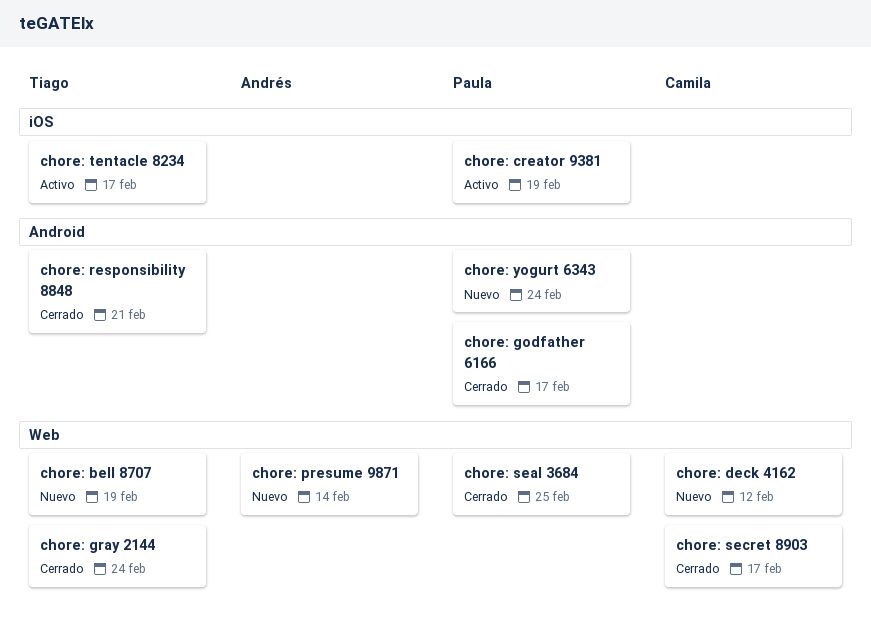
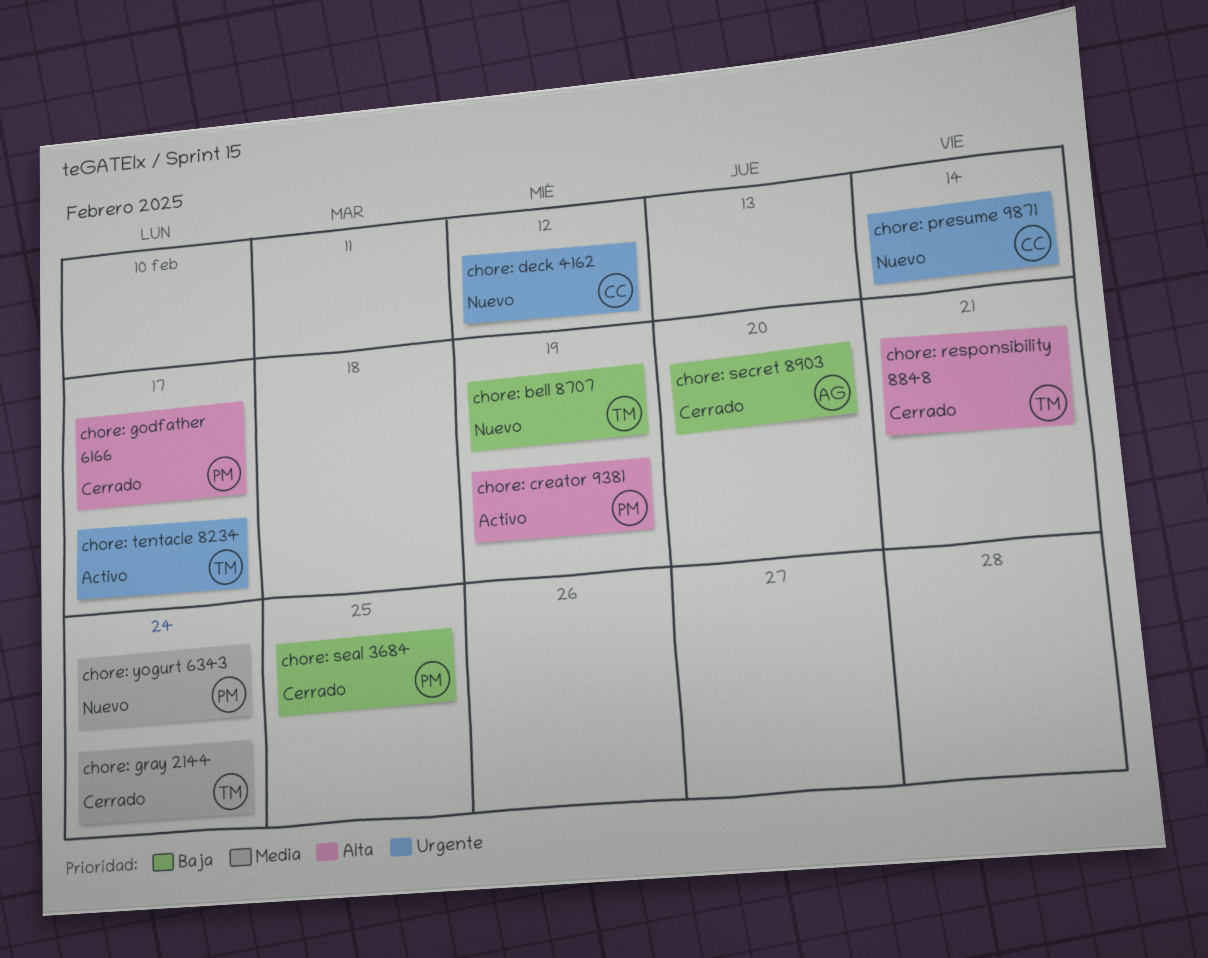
chore: presume 9871, owner: Andrés -> Camila
chore: secret 8903, owner: Camila -> Andrés
chore: secret 8903, due: Feb 17 -> Feb 20

